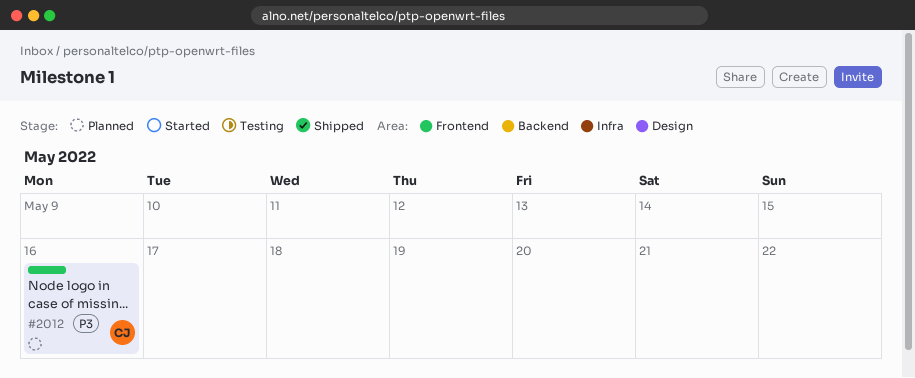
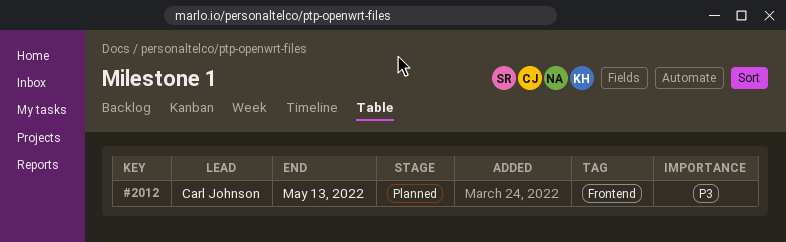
#2012, due: May 16 -> May 13

